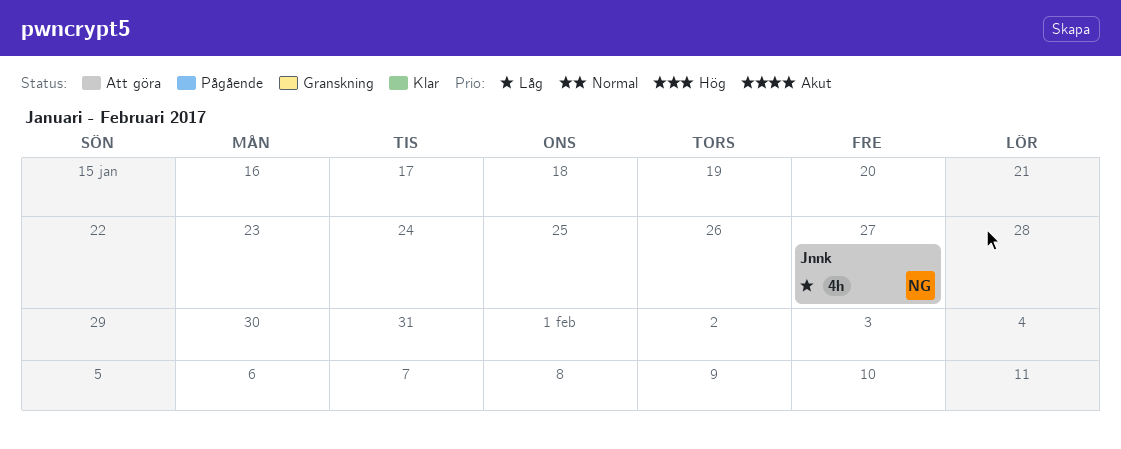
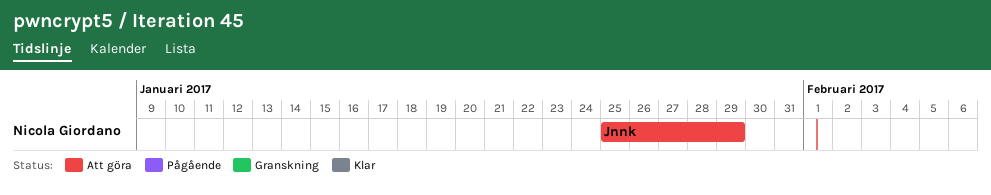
Jnnk, due: Jan 27 -> Jan 29

